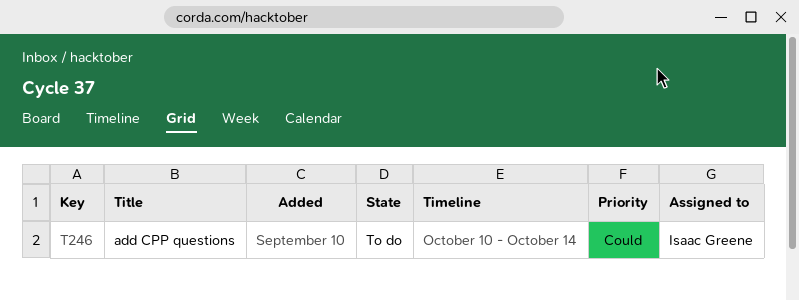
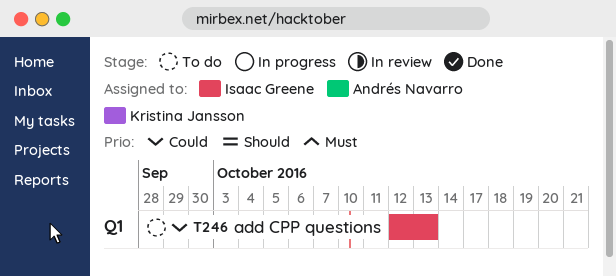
T246, start: Oct 10 -> Oct 12
T246, due: Oct 14 -> Oct 13

